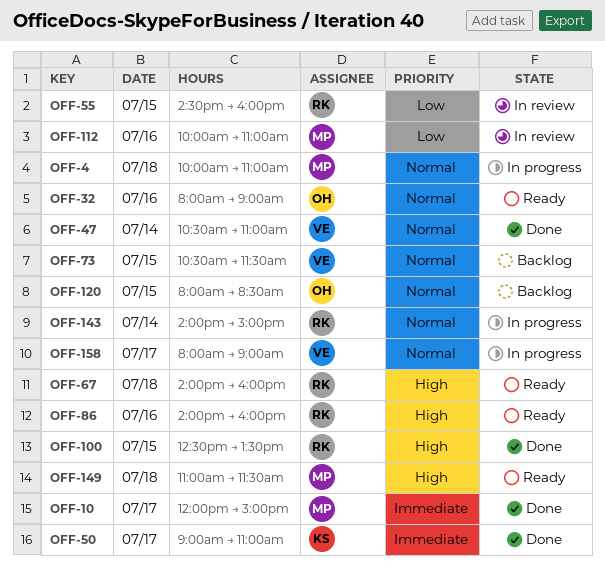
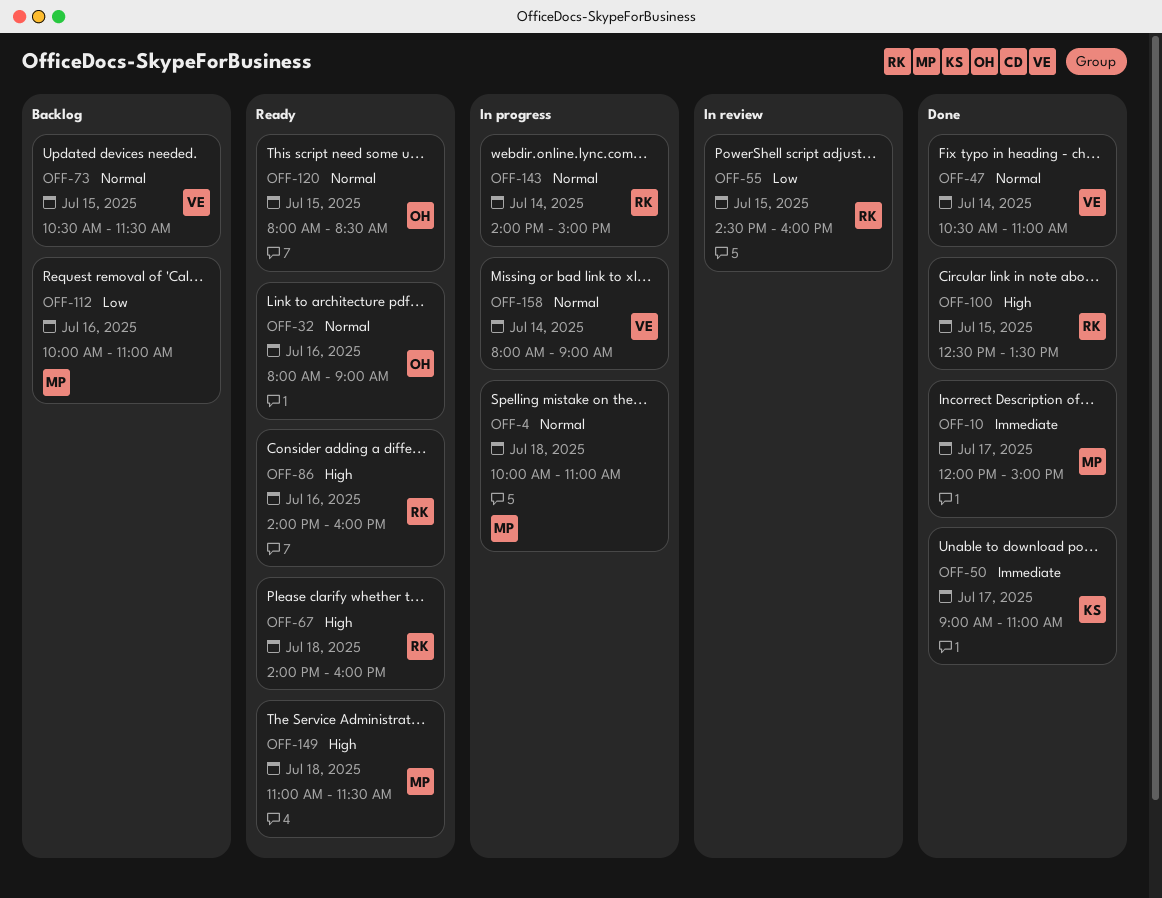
OFF-112, status: In review -> Backlog
OFF-120, status: Backlog -> Ready
OFF-158, day: Jul 17 -> Jul 14

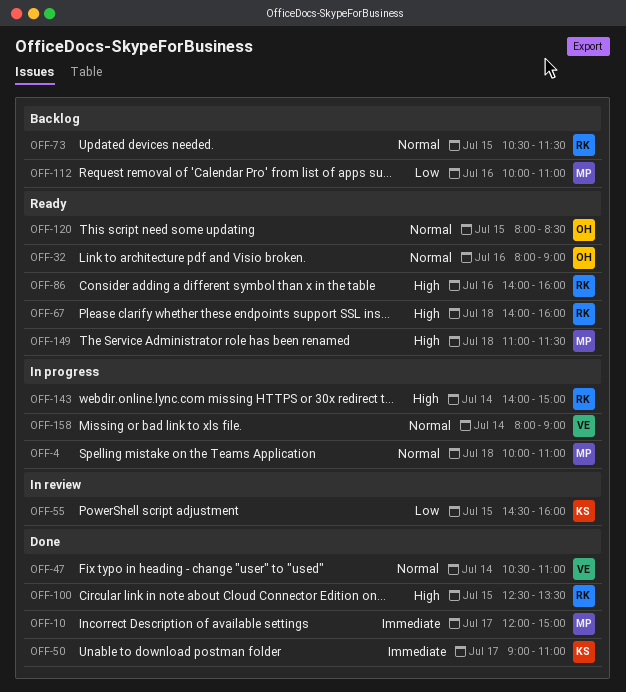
OFF-55, owner: RK -> KS
OFF-73, owner: VE -> RK
OFF-143, priority: Normal -> High

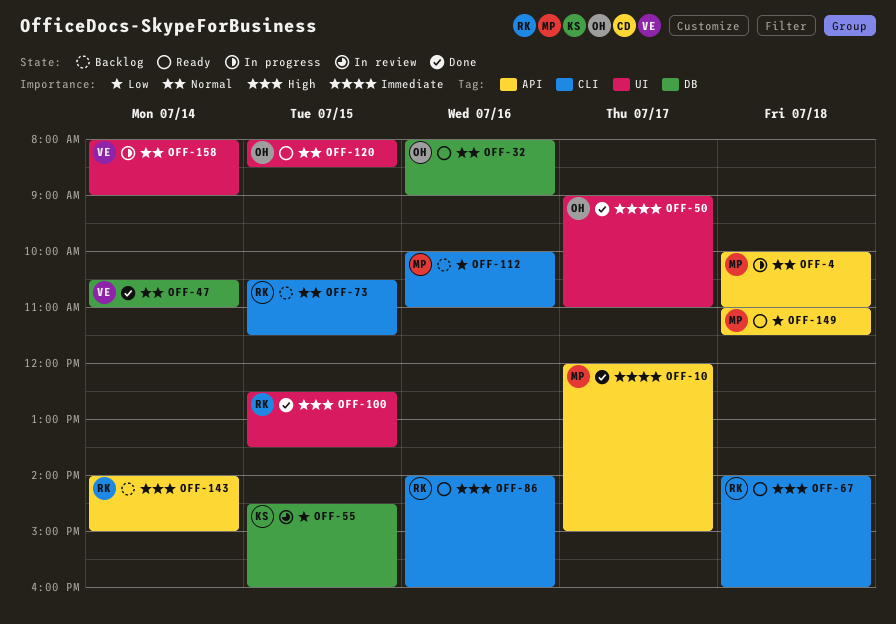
OFF-50, owner: KS -> OH
OFF-143, status: In progress -> Backlog
OFF-149, priority: High -> Low

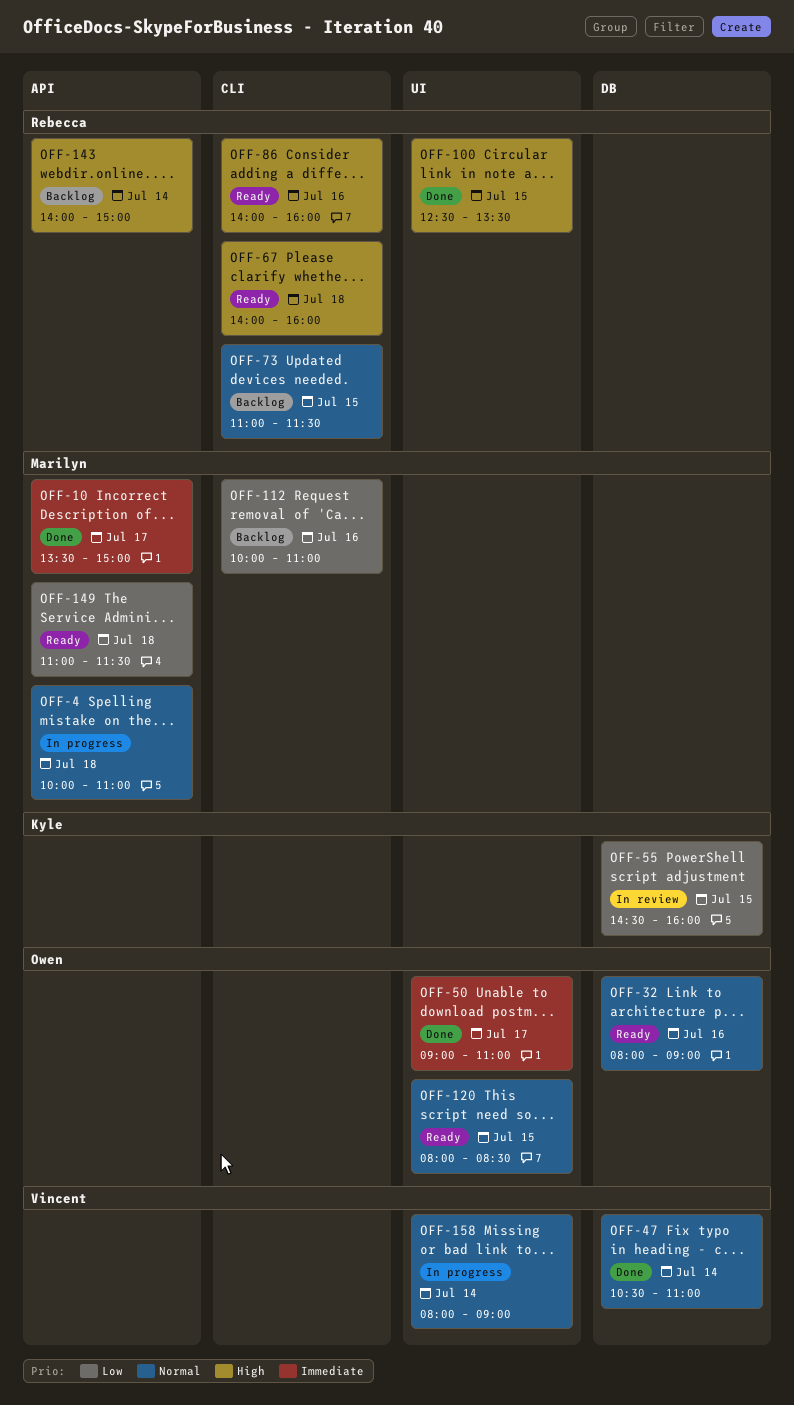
OFF-10, begins: 12:00 -> 13:30
OFF-73, begins: 10:30 -> 11:00

